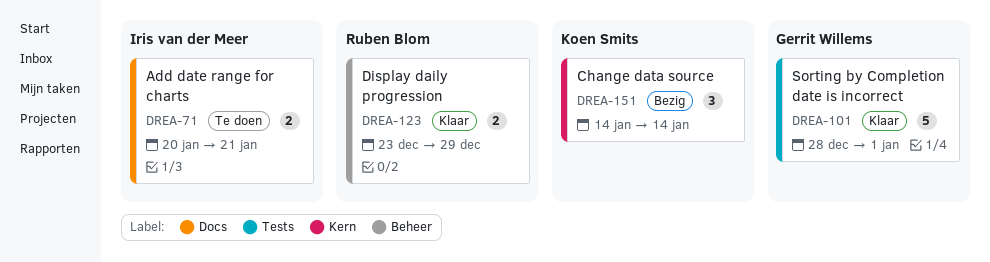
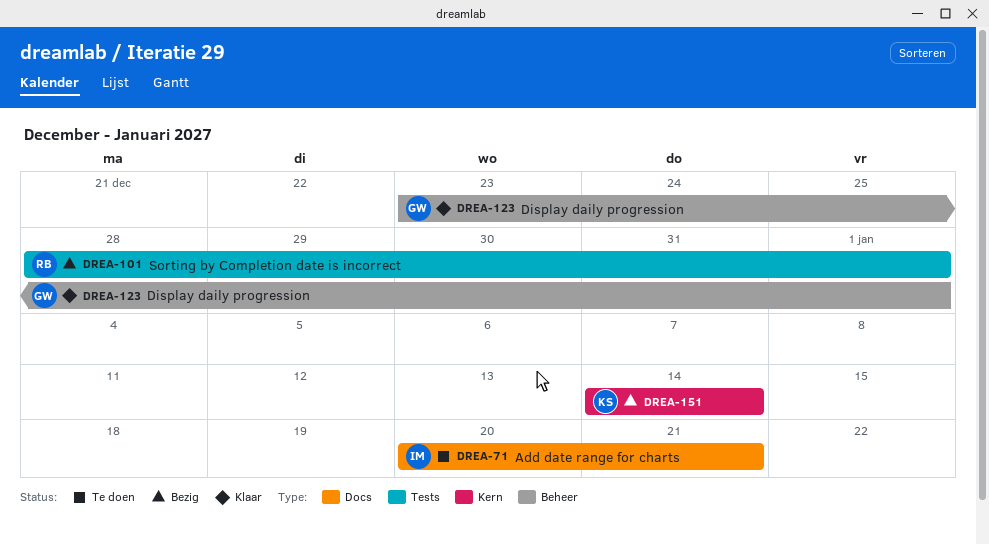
DREA-101, status: Klaar -> Bezig
DREA-101, owner: Gerrit Willems -> Ruben Blom
DREA-123, owner: Ruben Blom -> Gerrit Willems
DREA-123, due: Dec 29 -> Jan 1

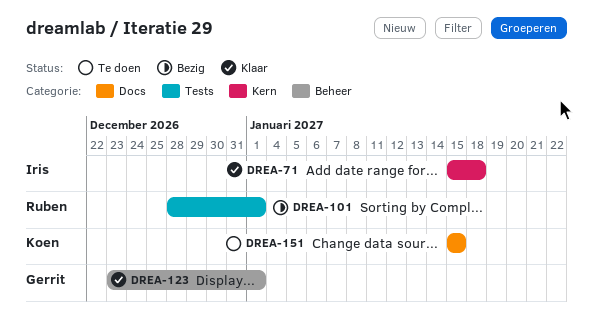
DREA-71, status: Te doen -> Klaar
DREA-71, label: Docs -> Kern
DREA-71, start: Jan 20 -> Jan 15
DREA-71, due: Jan 21 -> Jan 18
DREA-151, status: Bezig -> Te doen
DREA-151, label: Kern -> Docs
DREA-151, start: Jan 14 -> Jan 15
DREA-151, due: Jan 14 -> Jan 15

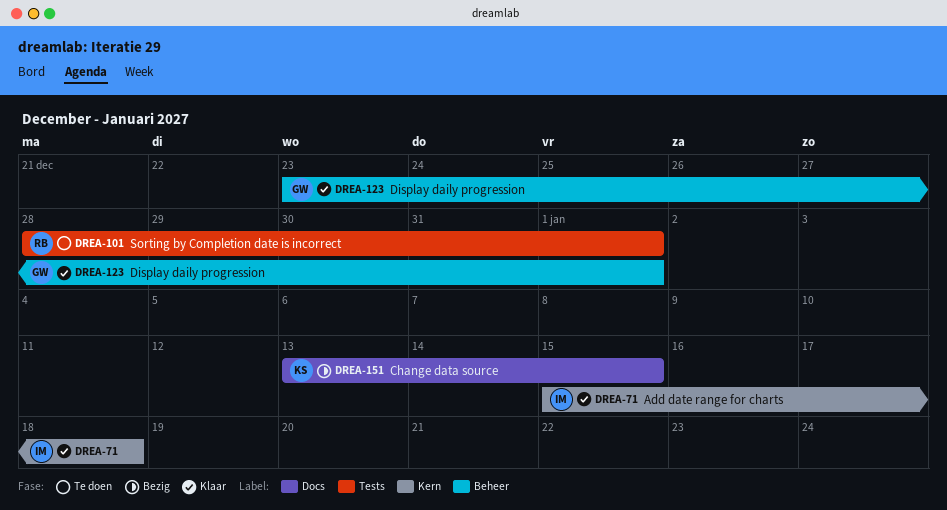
DREA-101, status: Bezig -> Te doen
DREA-151, status: Te doen -> Bezig
DREA-151, start: Jan 15 -> Jan 13

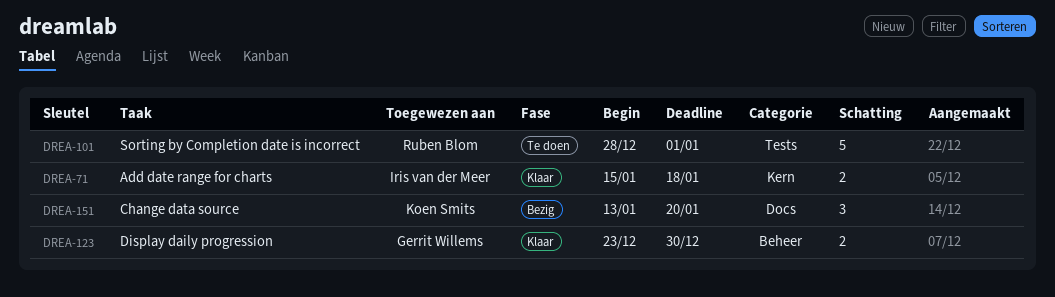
DREA-123, due: Jan 1 -> Dec 30
DREA-151, due: Jan 15 -> Jan 20

